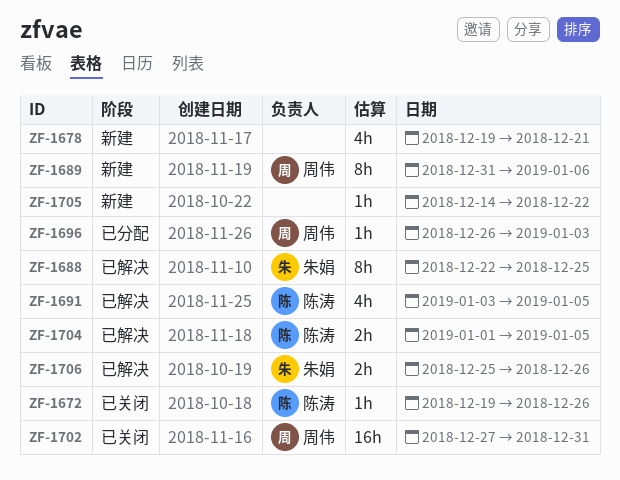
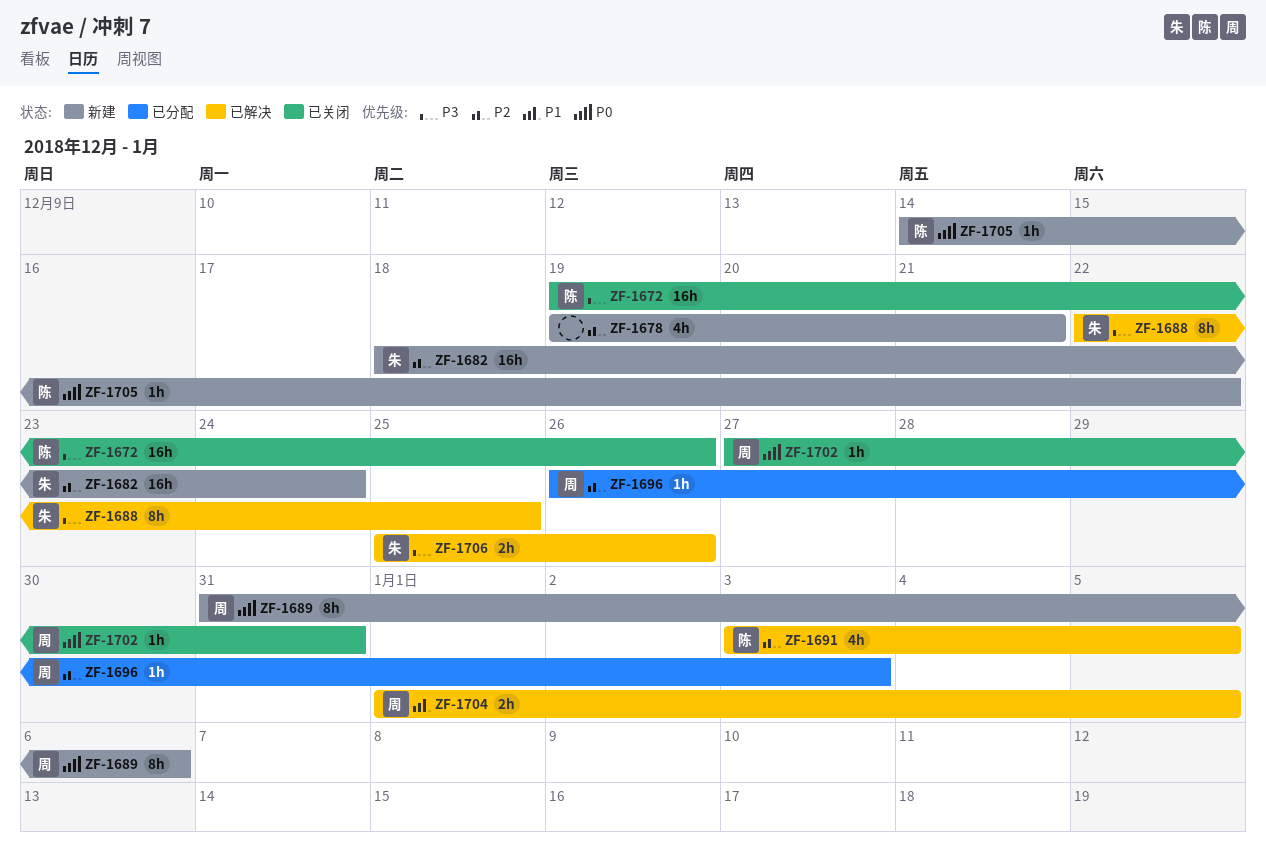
ZF-1672, estimate: 1h -> 16h
ZF-1682: none -> present
ZF-1702, estimate: 16h -> 1h
ZF-1704, owner: 陈涛 -> 周伟
ZF-1705, owner: none -> 陈涛

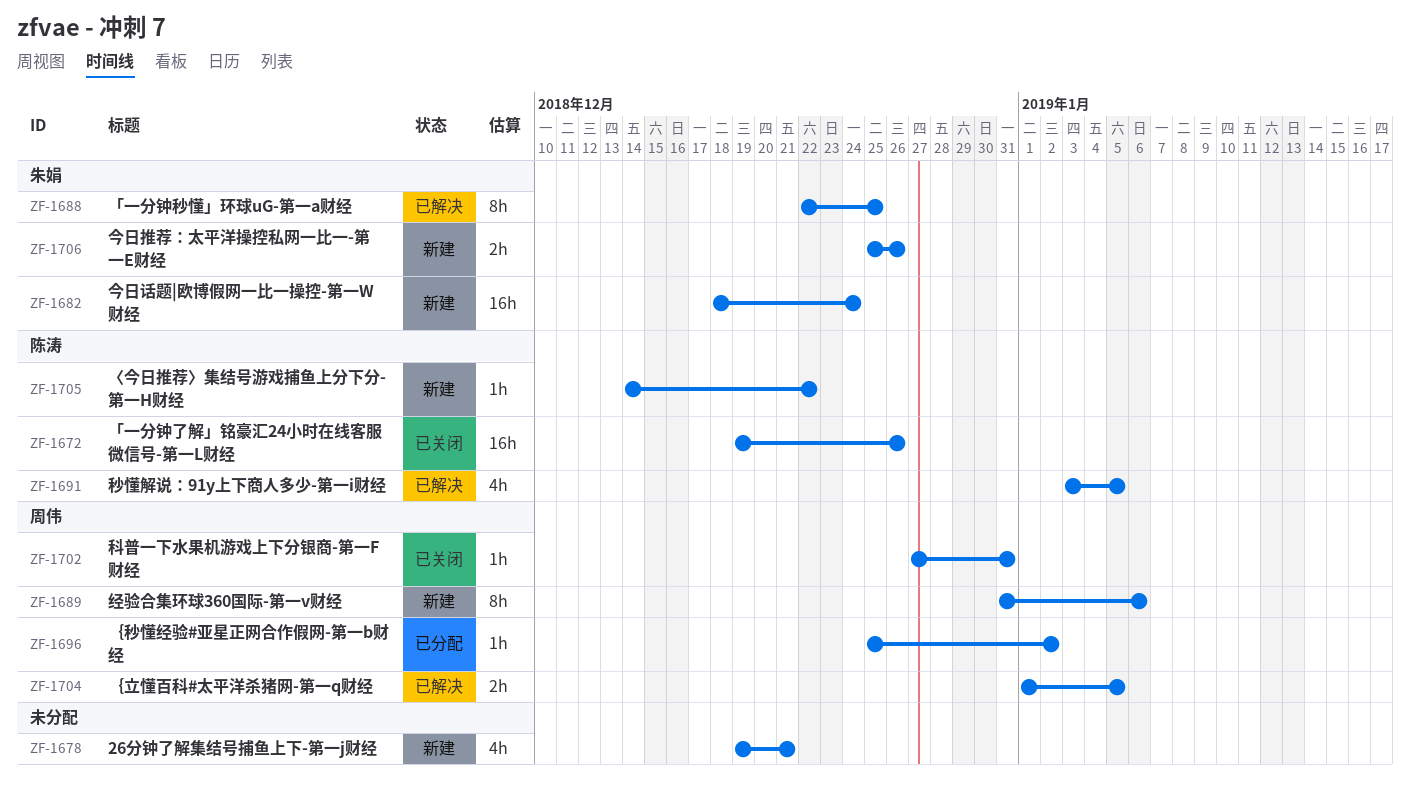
ZF-1696, start: Dec 26 -> Dec 25
ZF-1696, due: Jan 3 -> Jan 2
ZF-1706, status: 已解决 -> 新建

